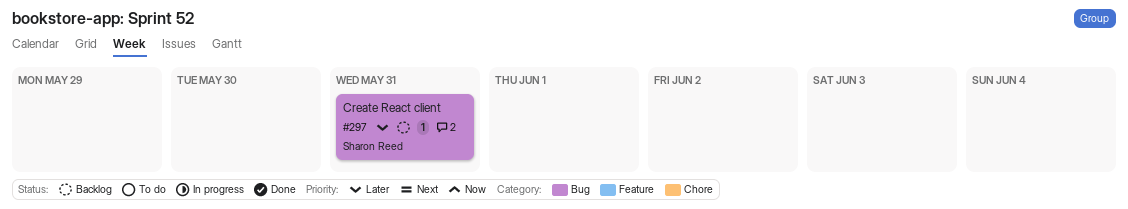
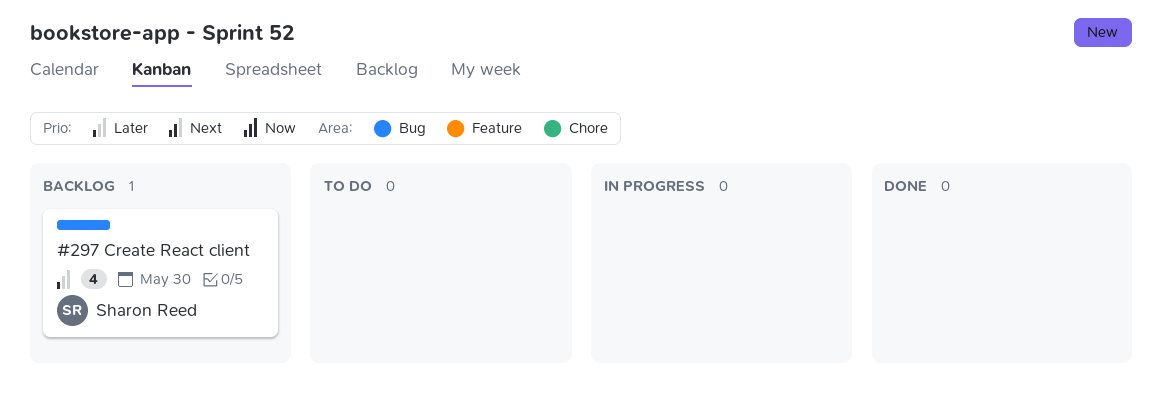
#297, estimate: 1 -> 4
#297, due: May 31 -> May 30

